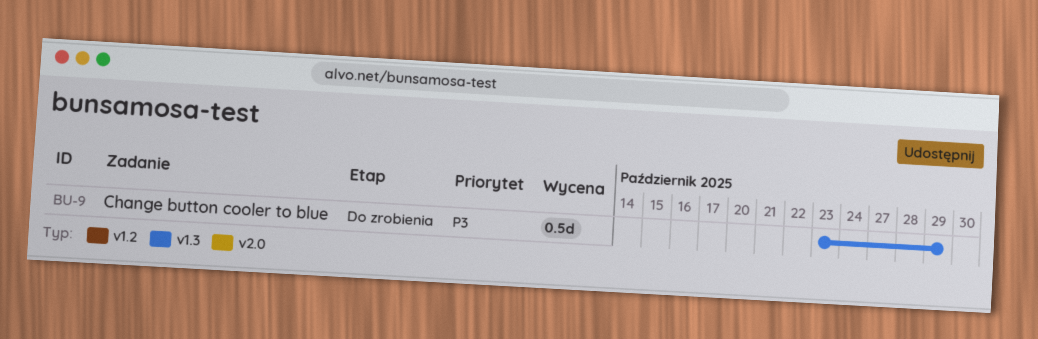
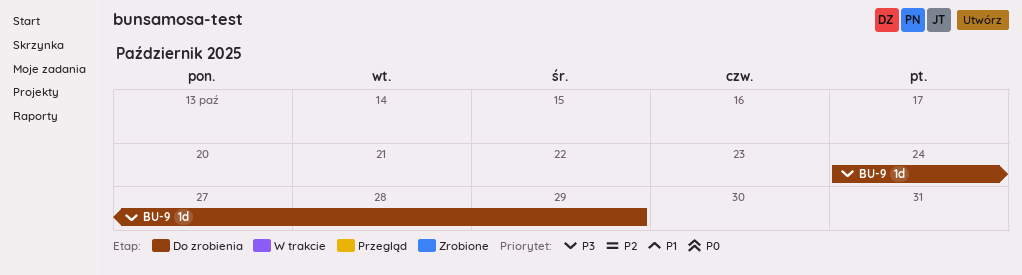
BU-9, estimate: 0.5d -> 1d
BU-9, start: Oct 23 -> Oct 24

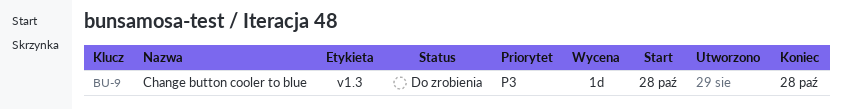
BU-9, start: Oct 24 -> Oct 28
BU-9, due: Oct 29 -> Oct 28

